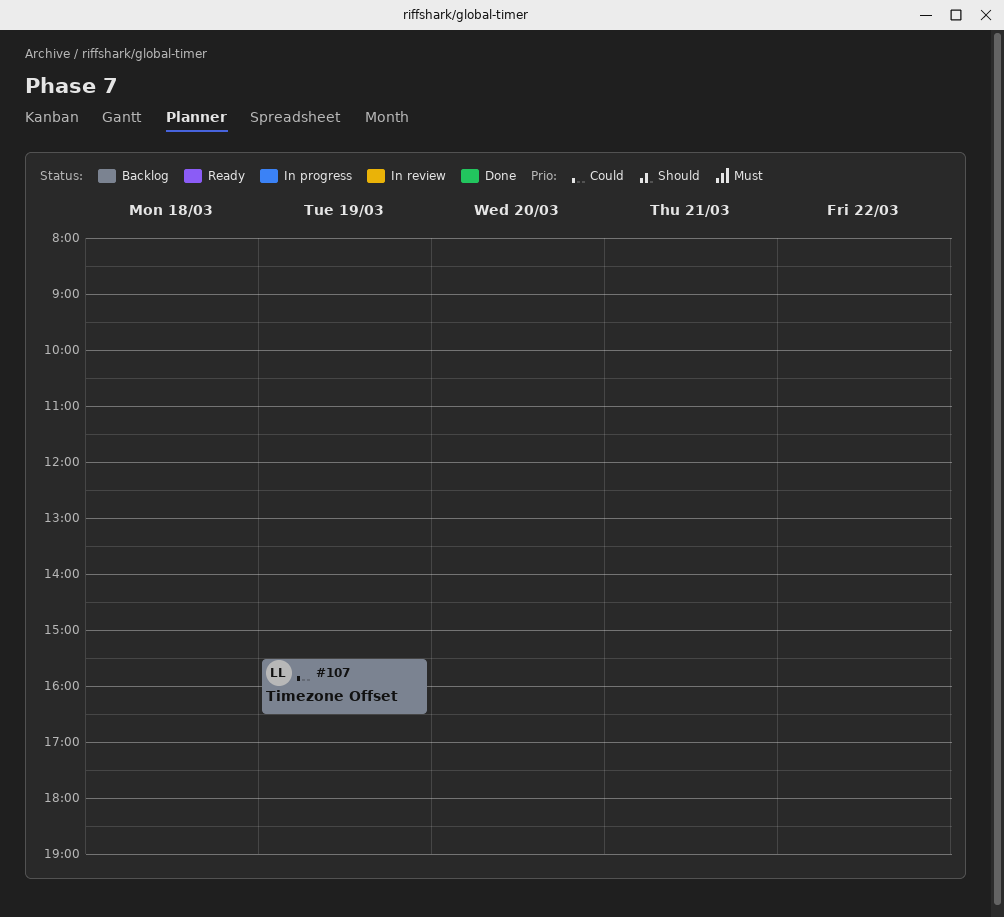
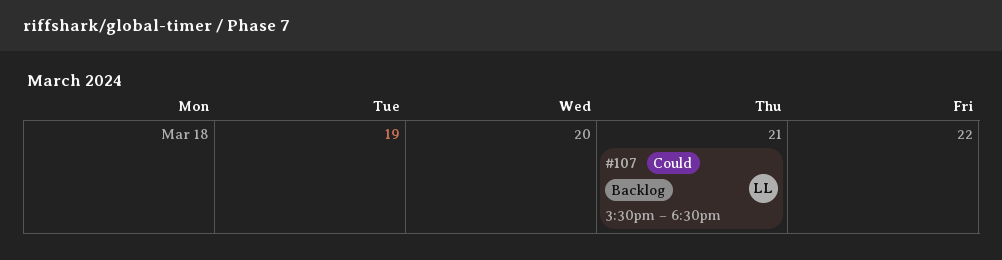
#107, day: Mar 19 -> Mar 21
#107, ends: 16:30 -> 18:30

